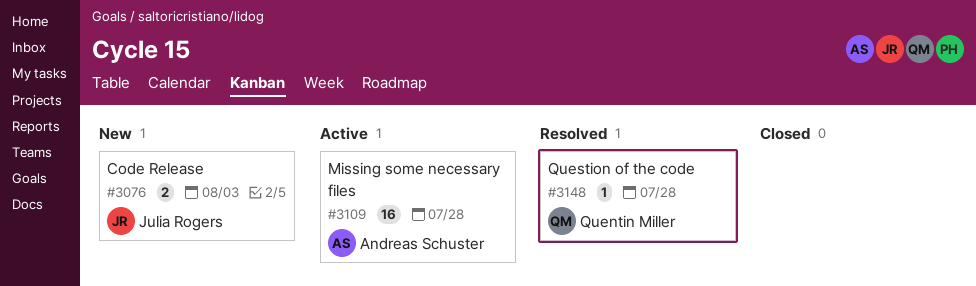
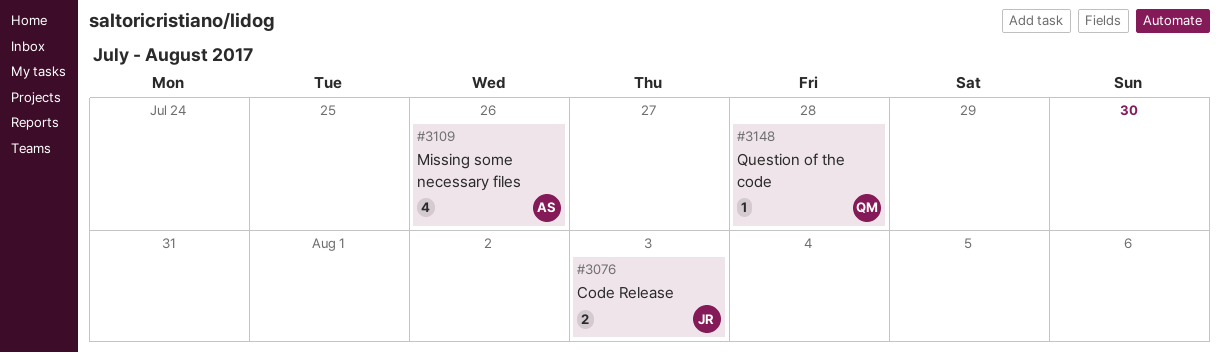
#3109, estimate: 16 -> 4
#3109, due: Jul 28 -> Jul 26

